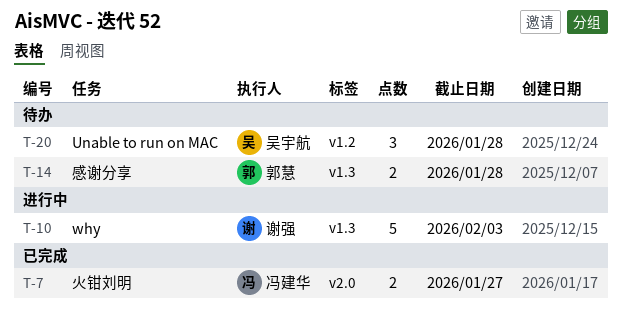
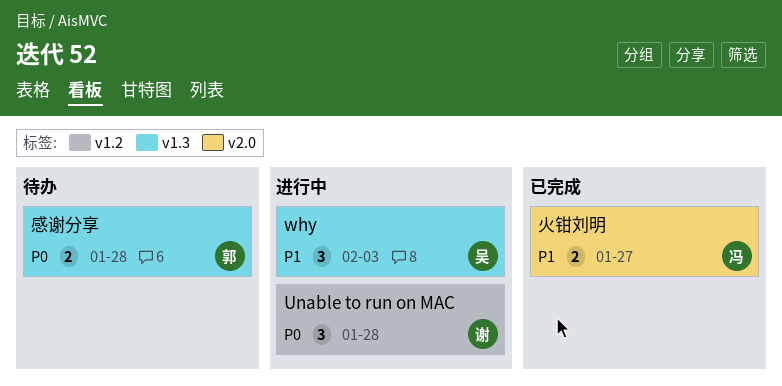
Unable to run on MAC, status: 待办 -> 进行中
Unable to run on MAC, owner: 吴宇航 -> 谢强
why, owner: 谢强 -> 吴宇航
why, estimate: 5 -> 3

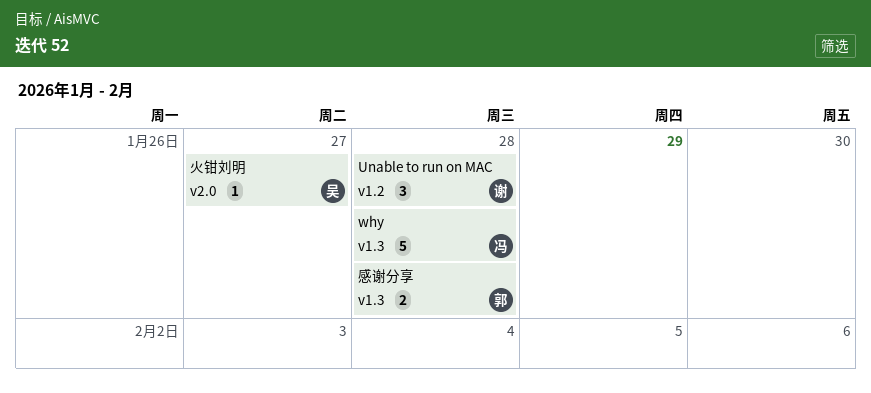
why, owner: 吴 -> 冯
why, estimate: 3 -> 5
why, due: Feb 3 -> Jan 28
火钳刘明, owner: 冯 -> 吴
火钳刘明, estimate: 2 -> 1

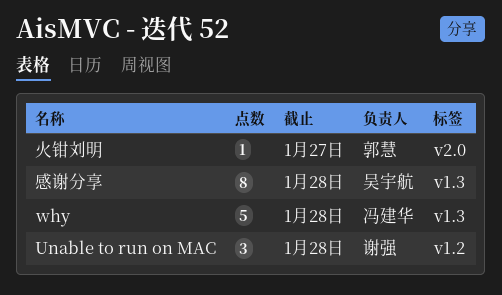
感谢分享, owner: 郭慧 -> 吴宇航
感谢分享, estimate: 2 -> 8
火钳刘明, owner: 吴宇航 -> 郭慧

